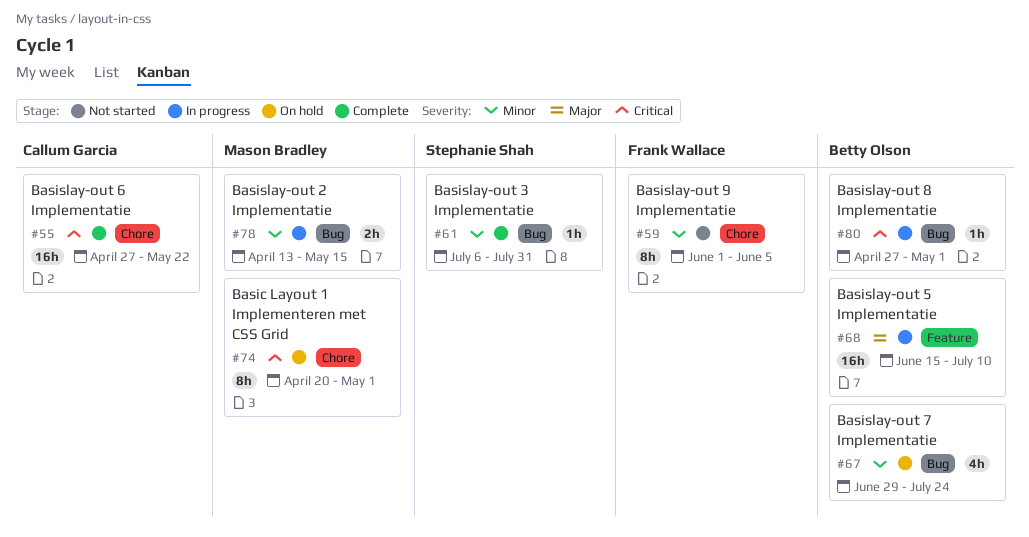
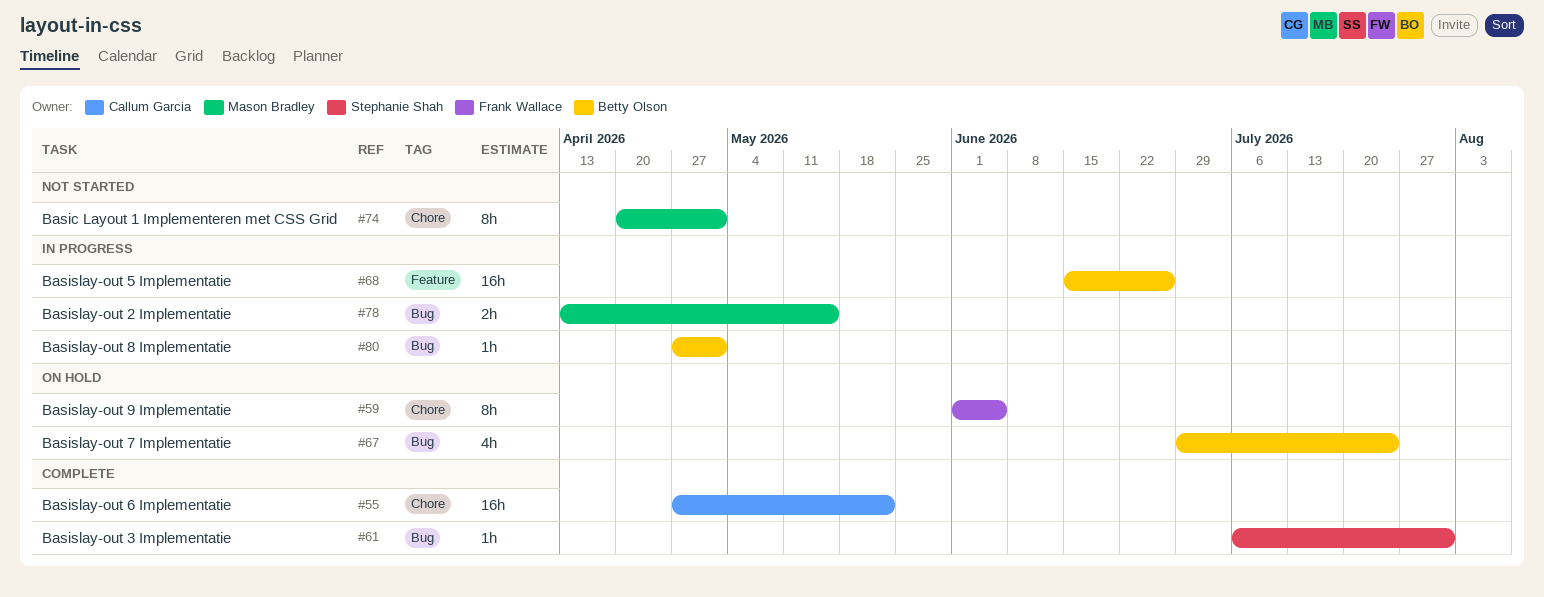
#59, status: Not started -> On hold
#68, due: Jul 10 -> Jun 26
#74, status: On hold -> Not started

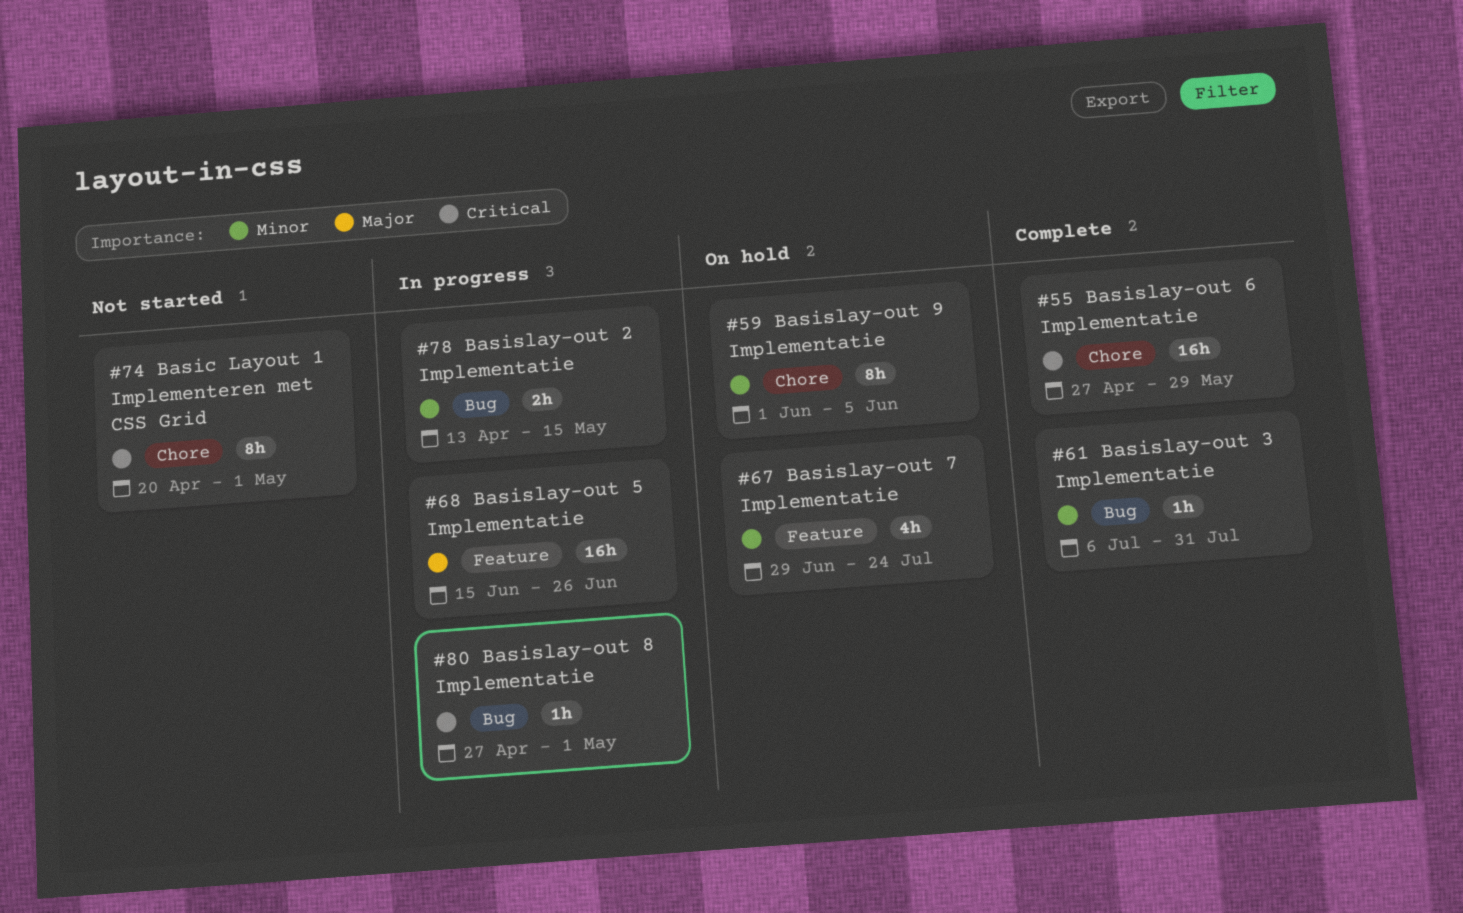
#55, due: May 22 -> May 29
#67, label: Bug -> Feature

